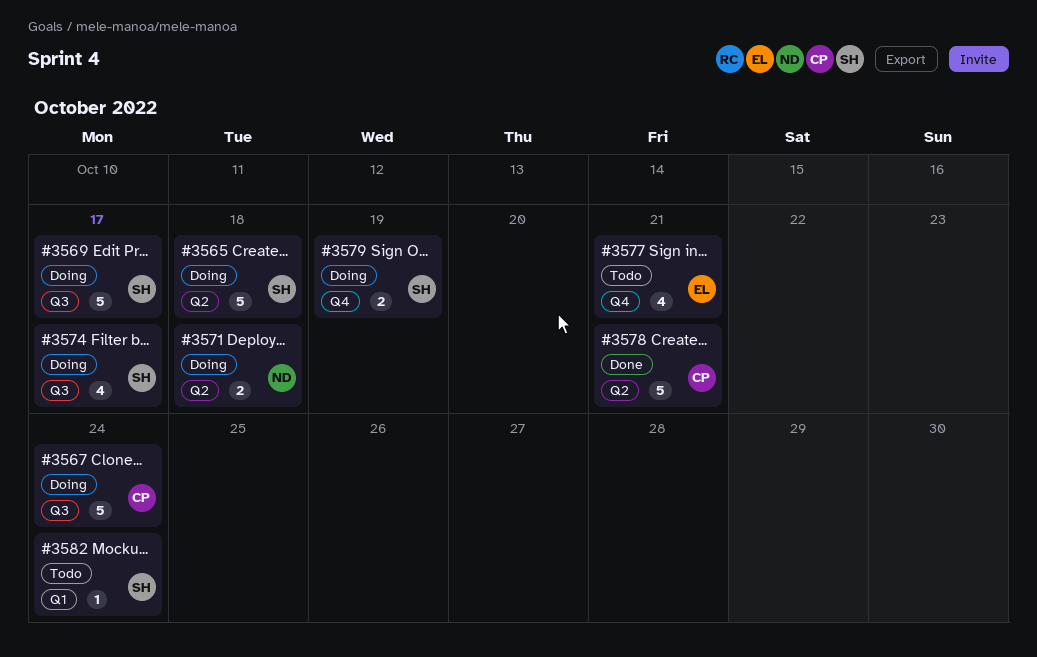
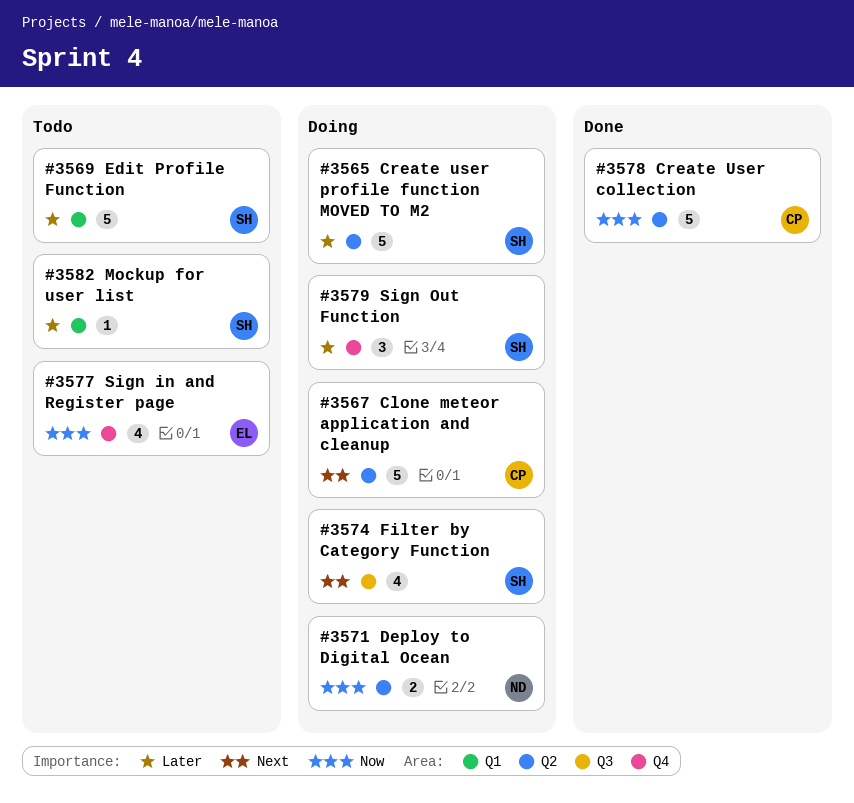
#3567, label: Q3 -> Q2
#3569, status: Doing -> Todo
#3569, label: Q3 -> Q1
#3579, estimate: 2 -> 3

